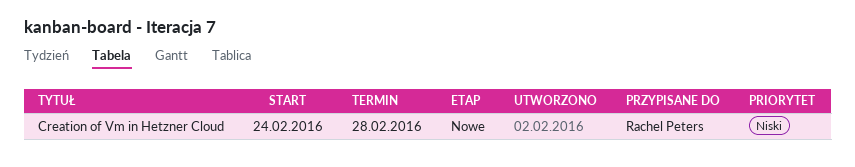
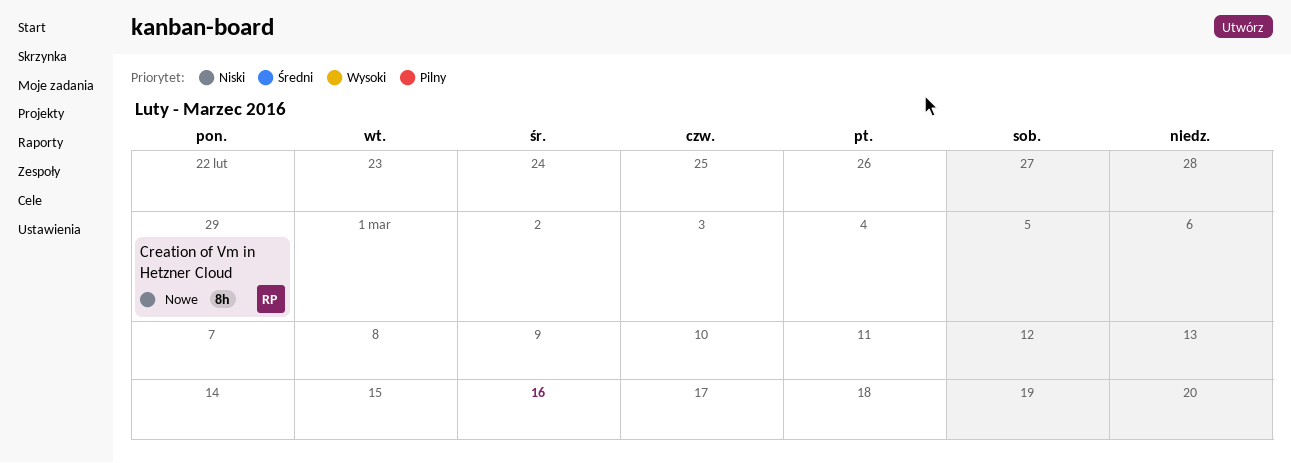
Creation of Vm in Hetzner Cloud, due: Feb 28 -> Feb 29

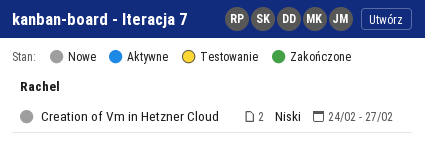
Creation of Vm in Hetzner Cloud, due: Feb 29 -> Feb 27

